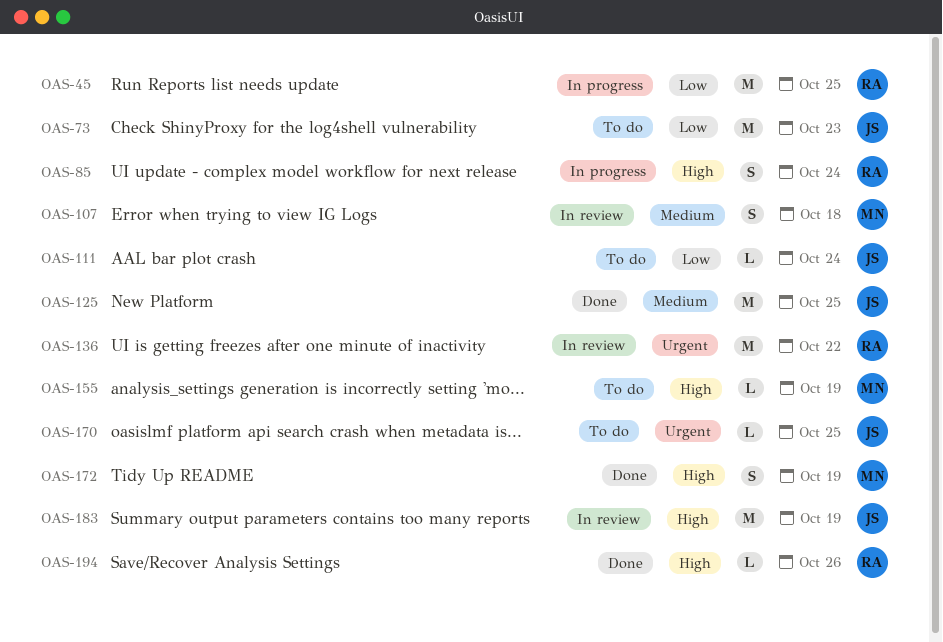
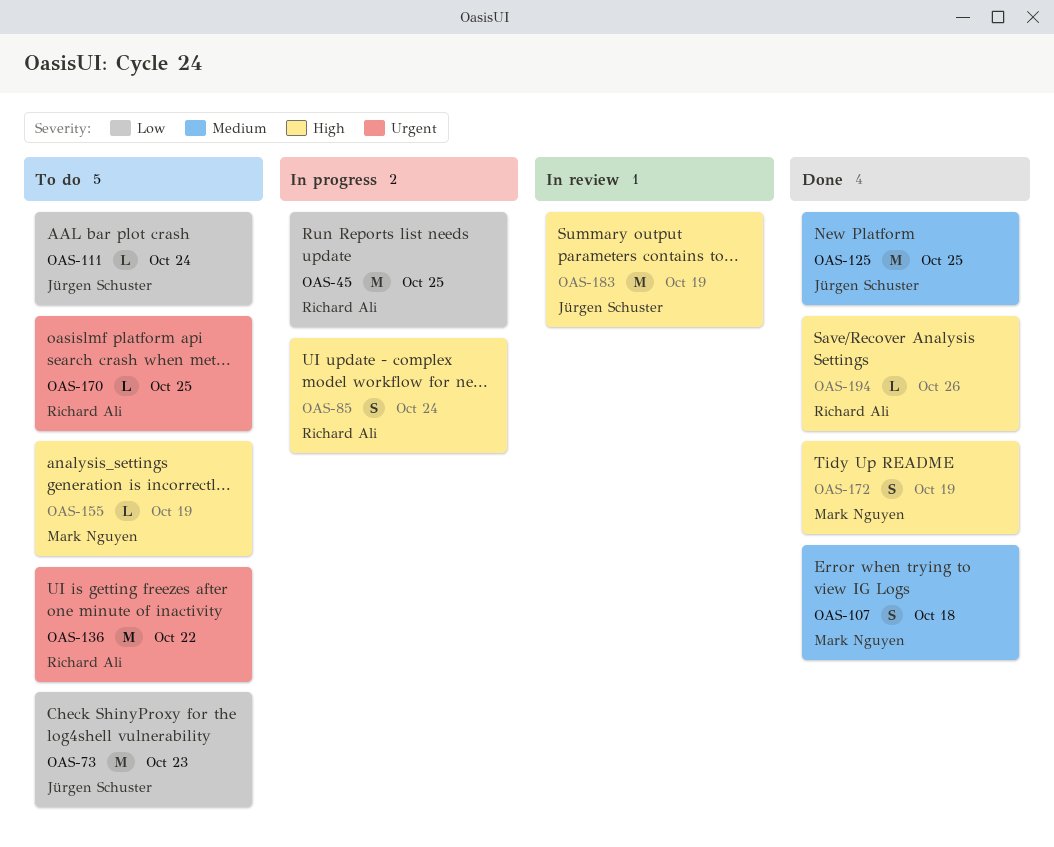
OAS-107, status: In review -> Done
OAS-136, status: In review -> To do
OAS-170, owner: Jürgen Schuster -> Richard Ali

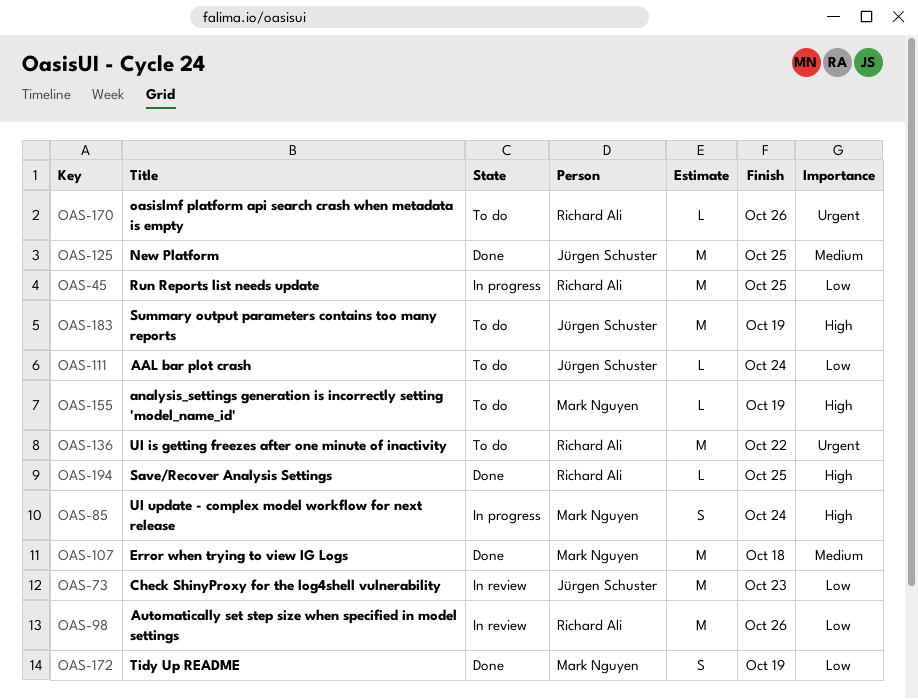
OAS-73, status: To do -> In review
OAS-85, owner: Richard Ali -> Mark Nguyen
OAS-98: none -> present
OAS-107, estimate: S -> M
OAS-170, due: Oct 25 -> Oct 26
OAS-172, priority: High -> Low
OAS-183, status: In review -> To do
OAS-194, due: Oct 26 -> Oct 25

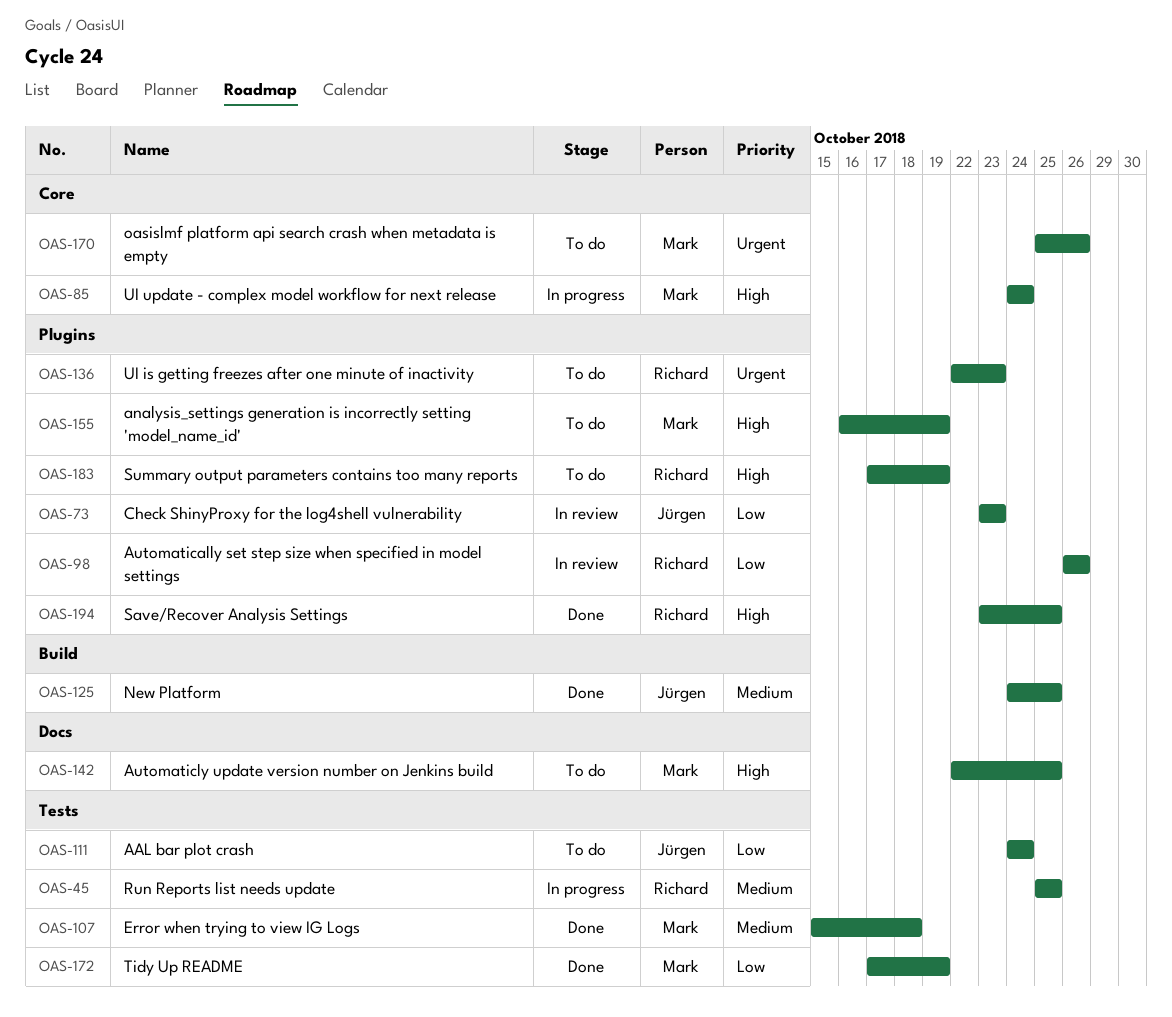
OAS-45, priority: Low -> Medium
OAS-136, due: Oct 22 -> Oct 23
OAS-142: none -> present
OAS-170, owner: Richard Ali -> Mark Nguyen
OAS-183, owner: Jürgen Schuster -> Richard Ali

